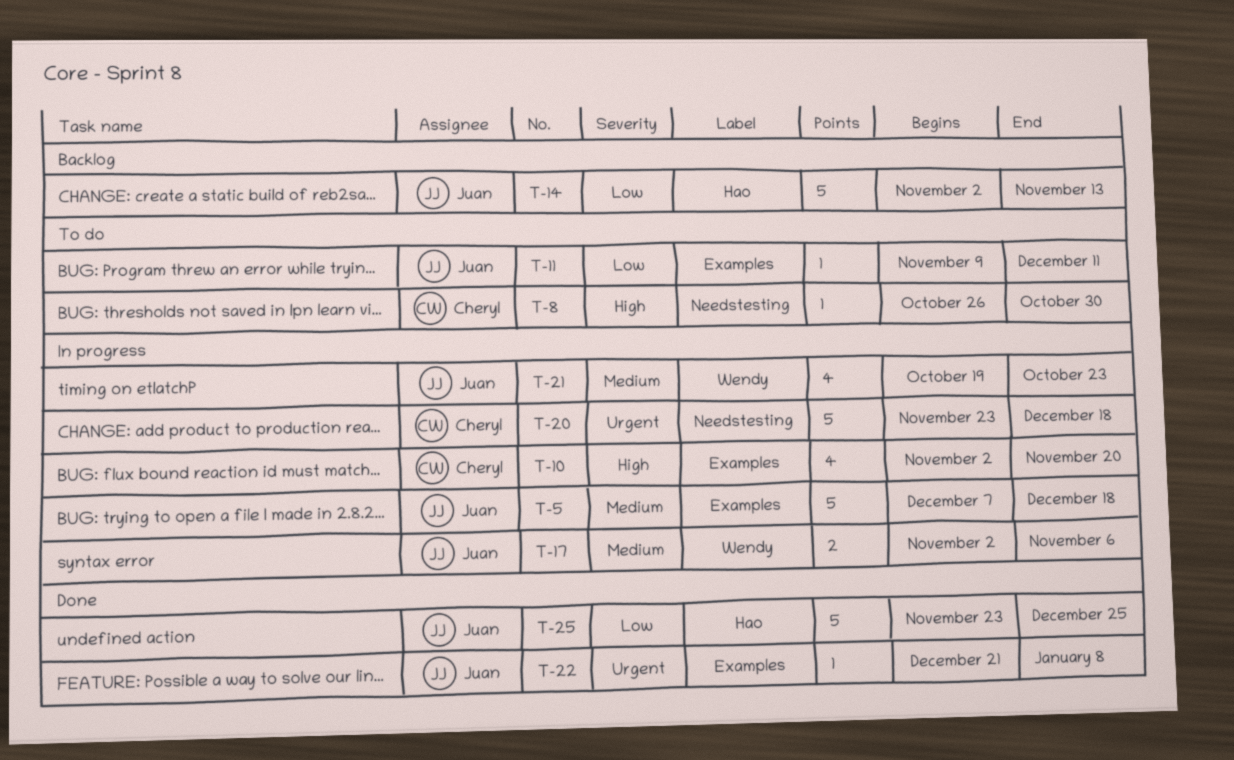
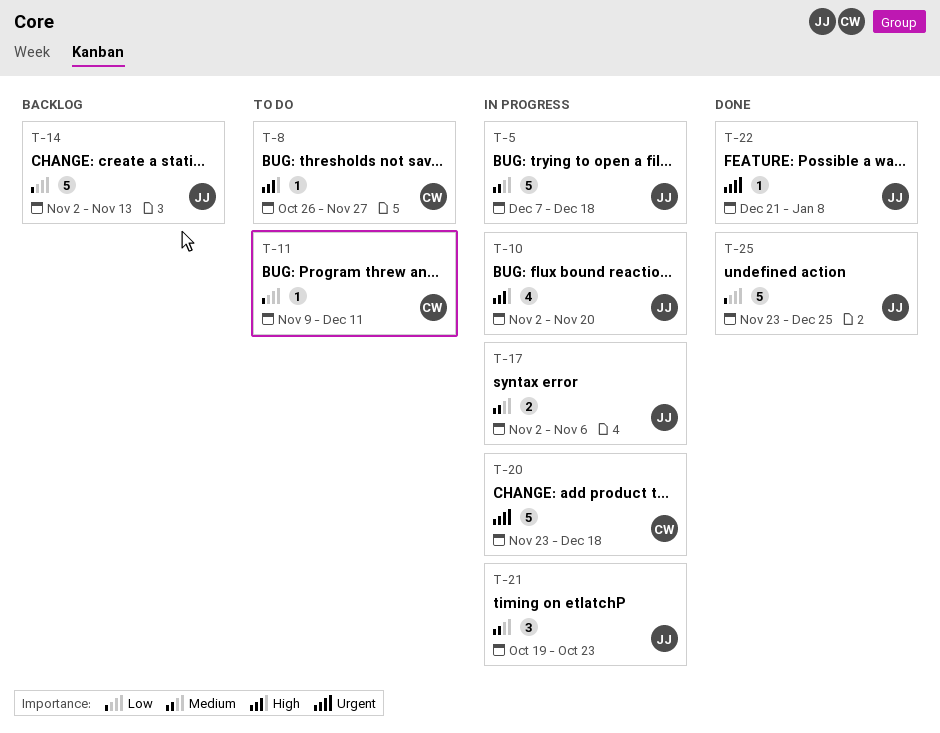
T-8, due: Oct 30 -> Nov 27
T-10, owner: Cheryl -> Juan
T-11, owner: Juan -> Cheryl
T-21, estimate: 4 -> 3

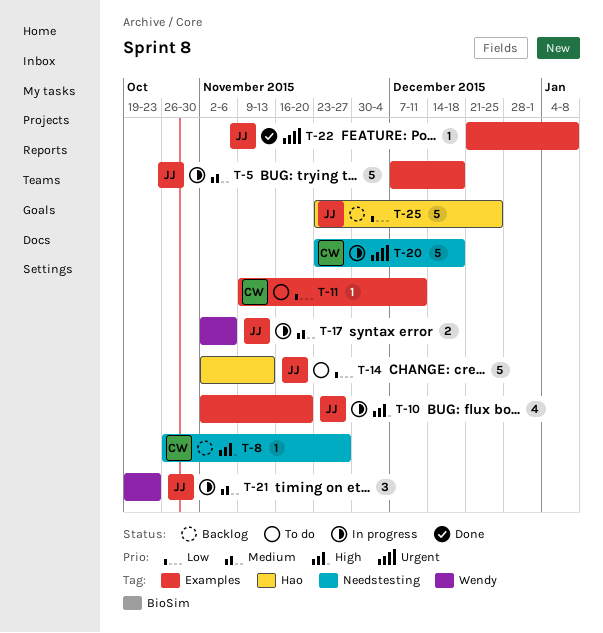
T-8, status: To do -> Backlog
T-14, status: Backlog -> To do
T-25, status: Done -> Backlog

